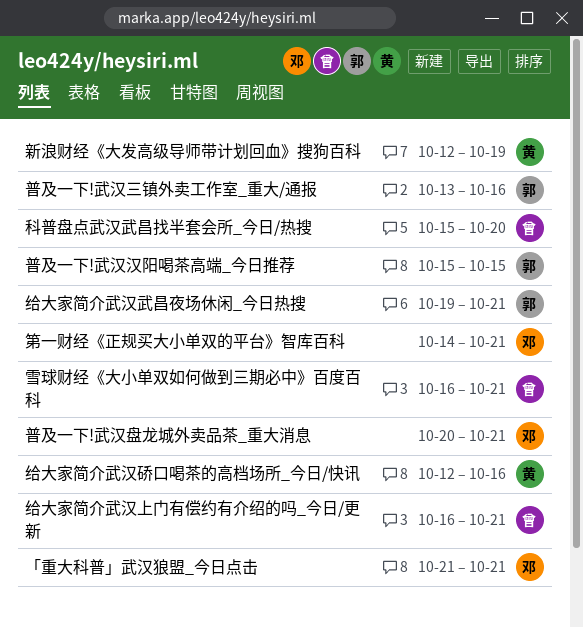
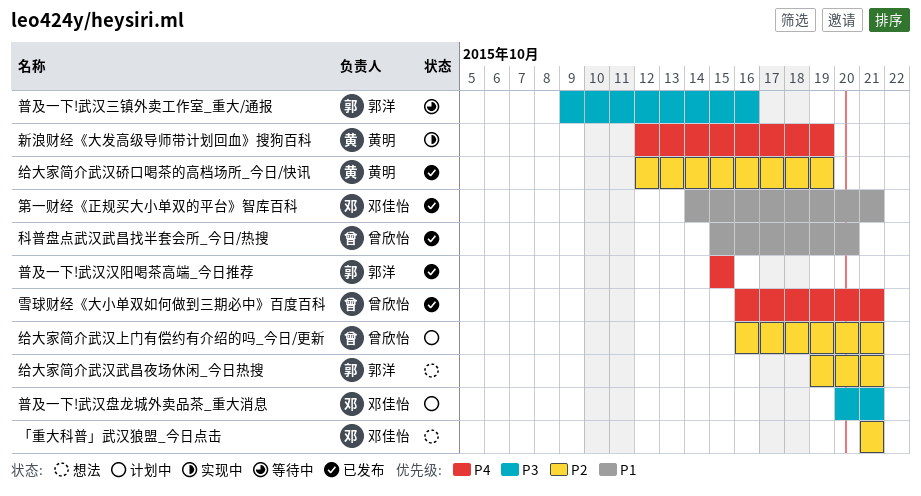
普及一下!武汉三镇外卖工作室_重大/通报, start: Oct 13 -> Oct 9
给大家简介武汉硚口喝茶的高档场所_今日/快讯, due: Oct 16 -> Oct 19

